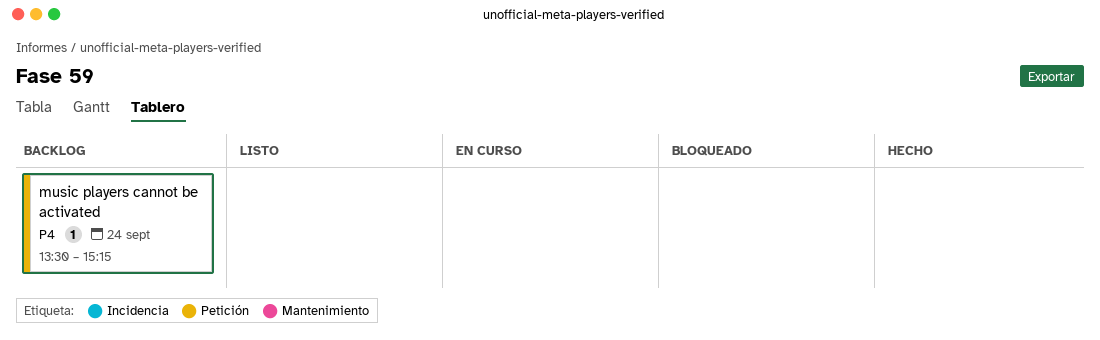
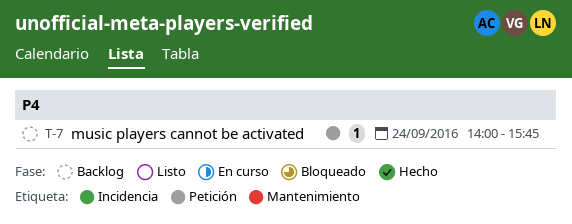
music players cannot be activated, begins: 13:30 -> 14:00
music players cannot be activated, ends: 15:15 -> 15:45

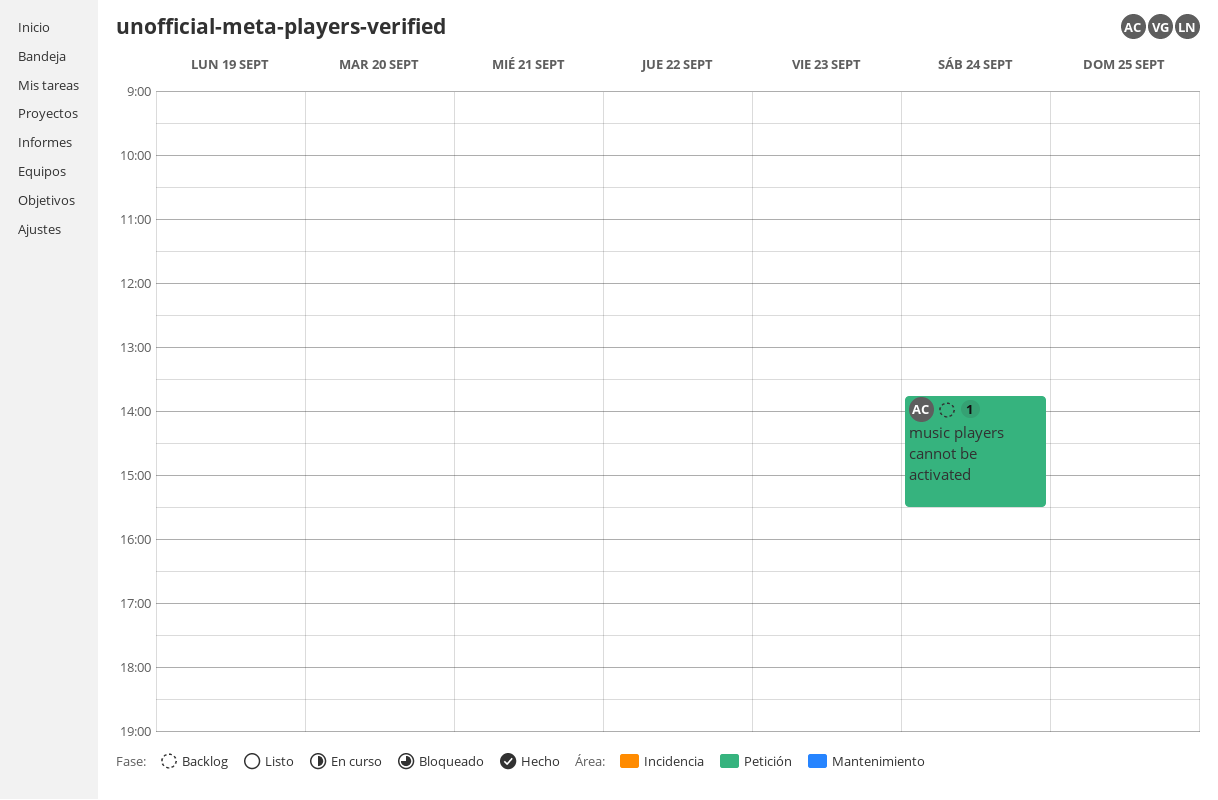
music players cannot be activated, begins: 14:00 -> 13:45
music players cannot be activated, ends: 15:45 -> 15:30

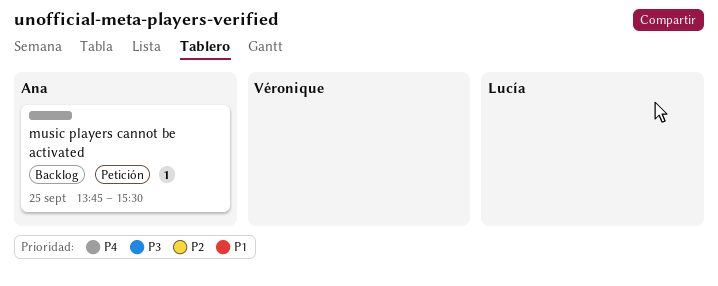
music players cannot be activated, day: Sep 24 -> Sep 25

